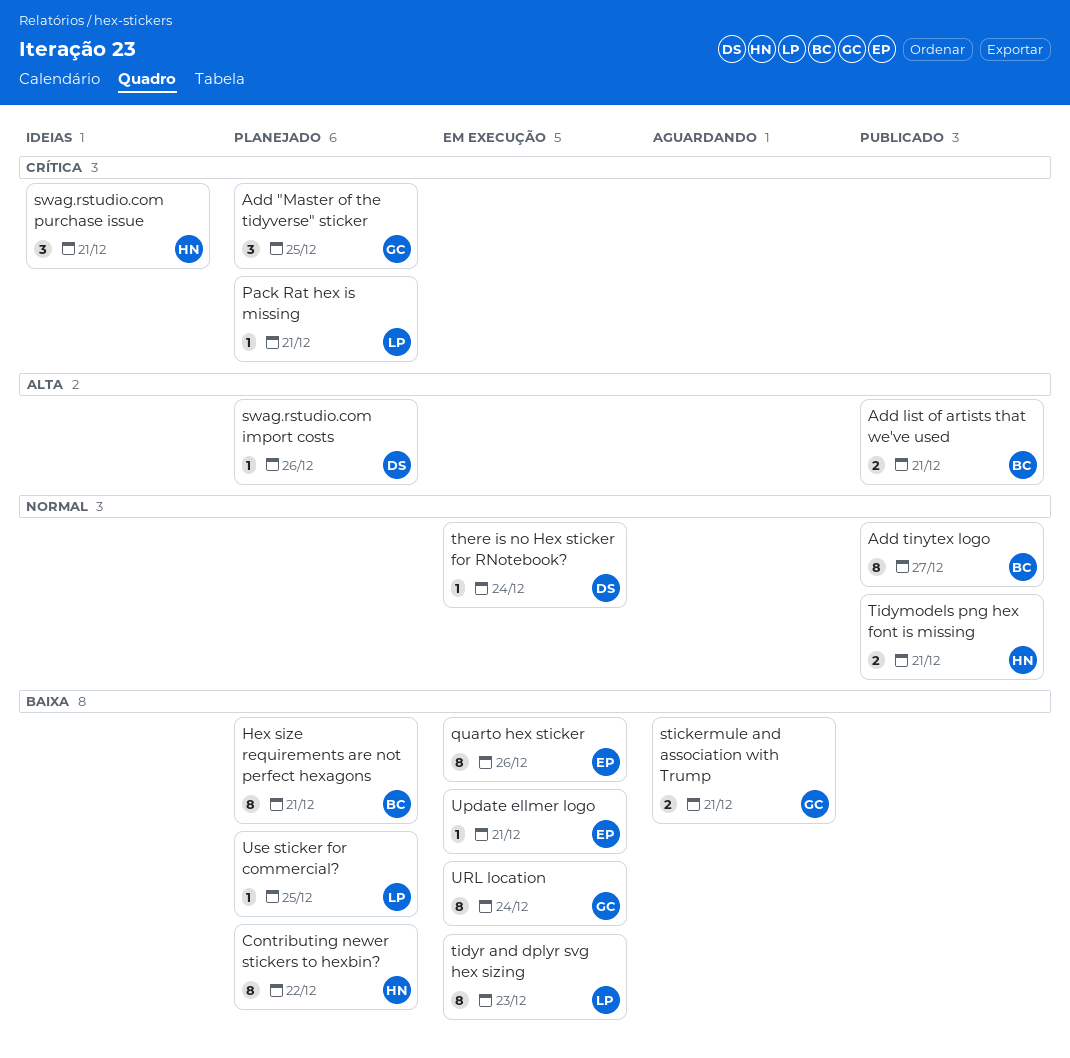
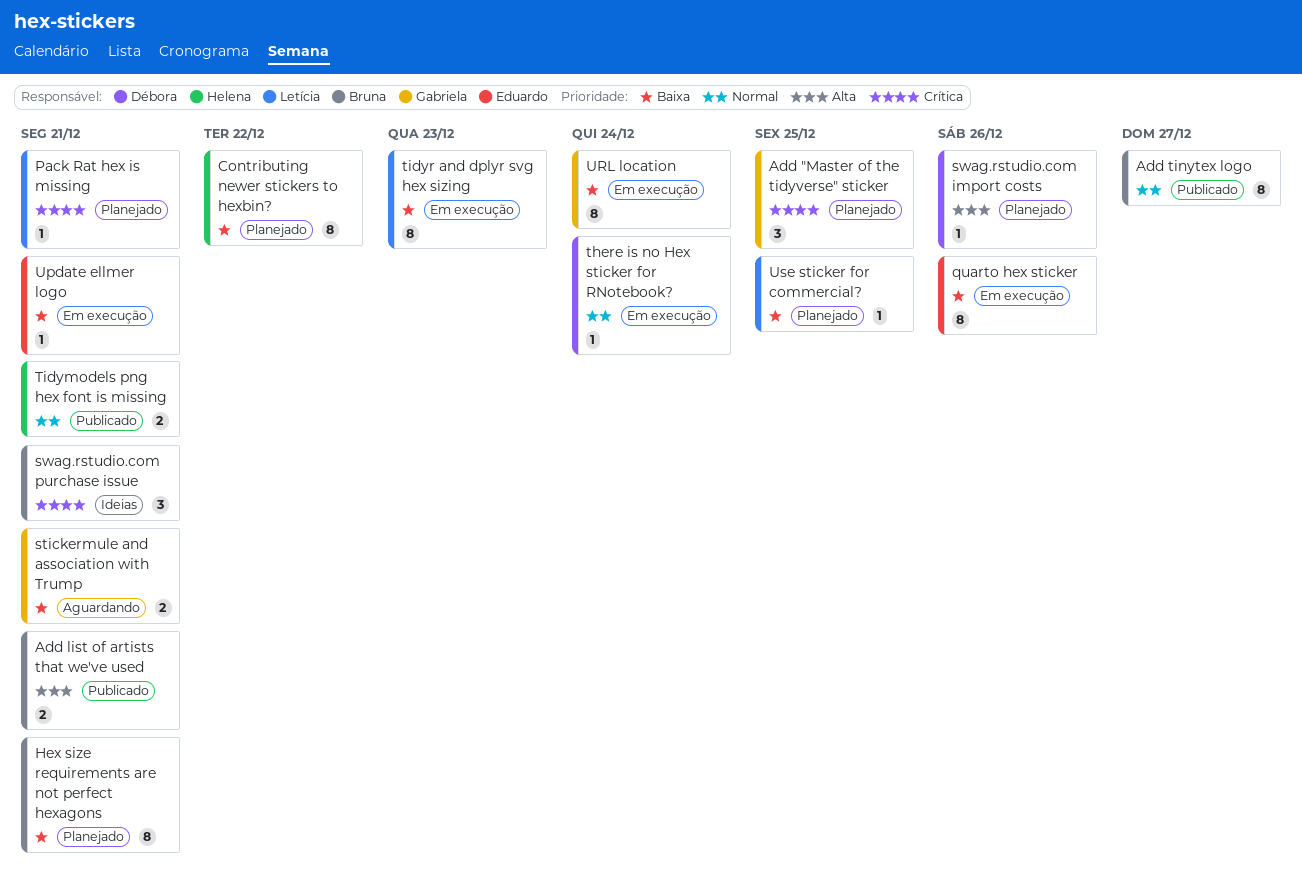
swag.rstudio.com purchase issue, owner: Helena -> Bruna

